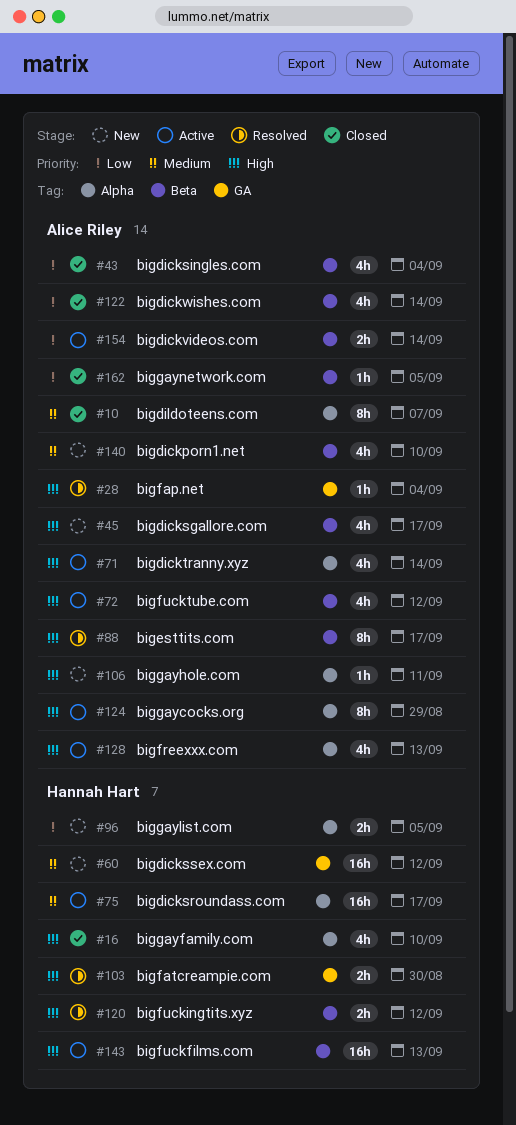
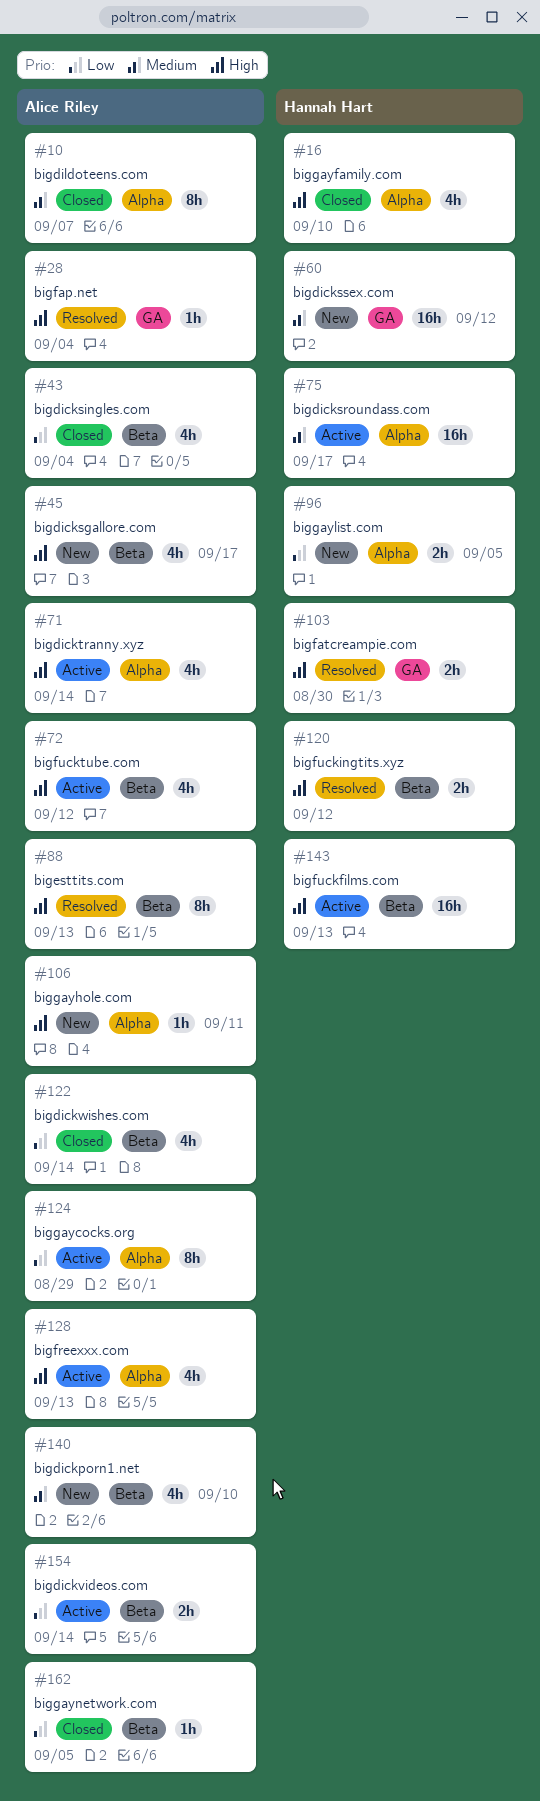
#88, due: Sep 17 -> Sep 13
#124, priority: High -> Low

